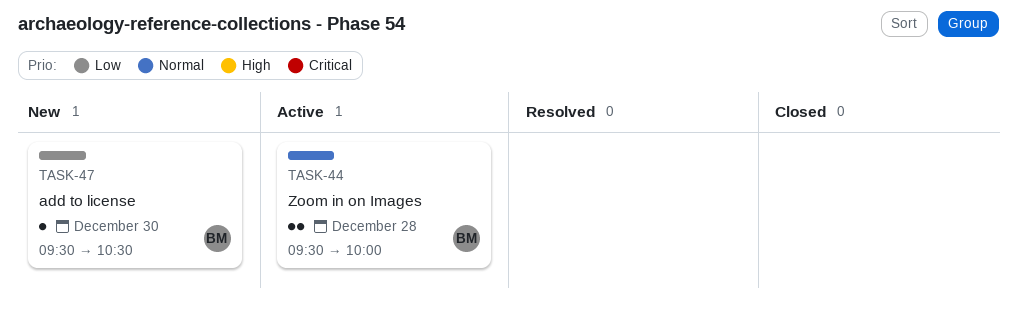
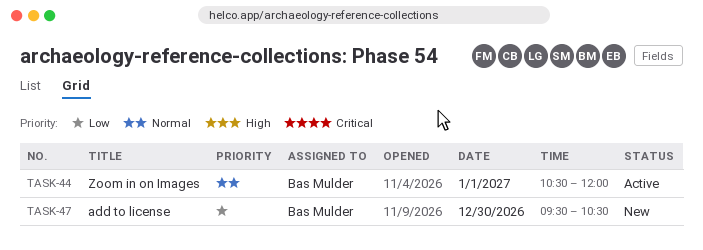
TASK-44, day: Dec 28 -> Jan 1
TASK-44, begins: 09:30 -> 10:30
TASK-44, ends: 10:00 -> 12:00

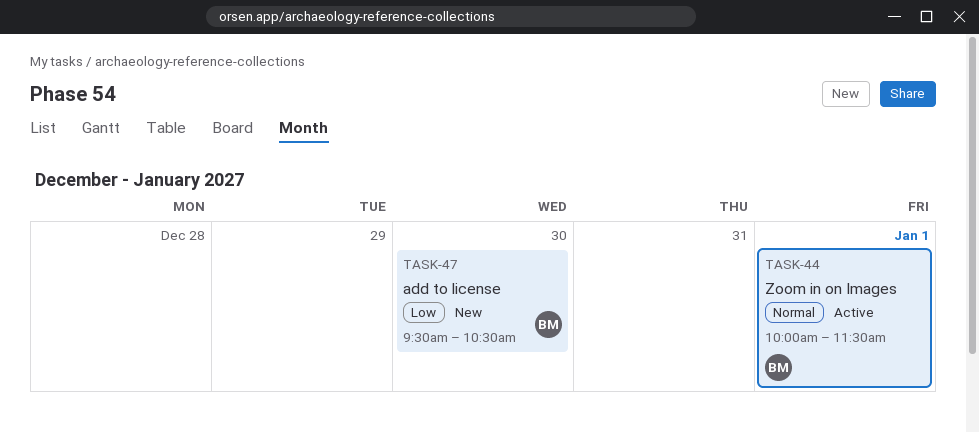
TASK-44, begins: 10:30 -> 10:00
TASK-44, ends: 12:00 -> 11:30

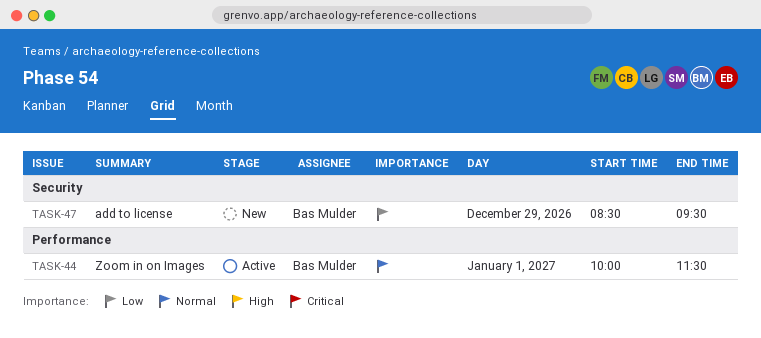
TASK-47, day: Dec 30 -> Dec 29
TASK-47, begins: 09:30 -> 08:30
TASK-47, ends: 10:30 -> 09:30

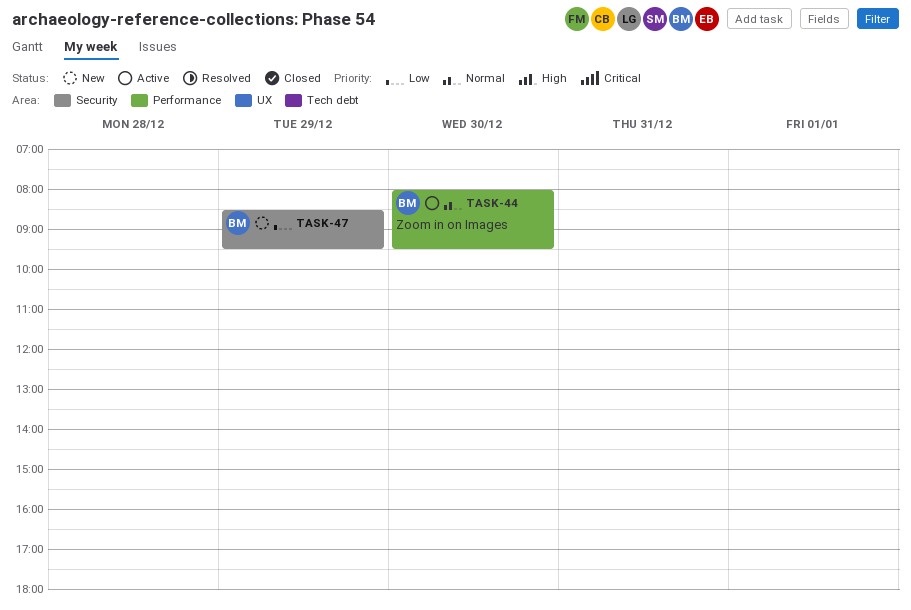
TASK-44, day: Jan 1 -> Dec 30
TASK-44, begins: 10:00 -> 08:00
TASK-44, ends: 11:30 -> 09:30

